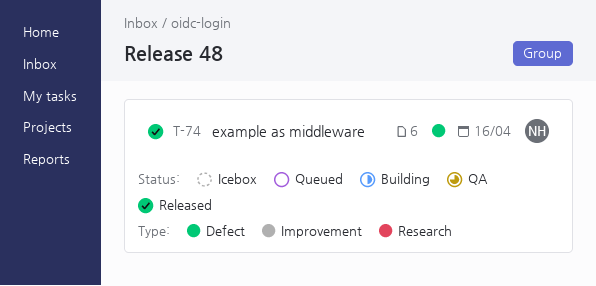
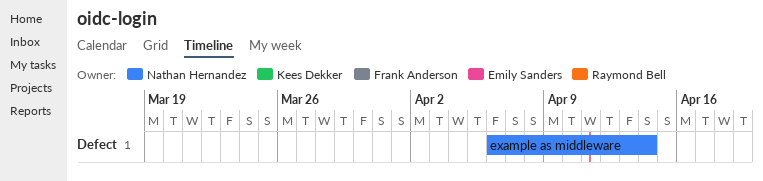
example as middleware, due: Apr 16 -> Apr 14

